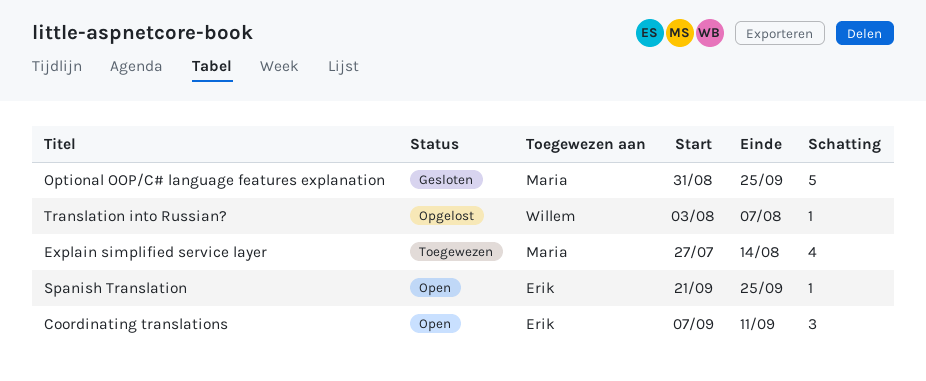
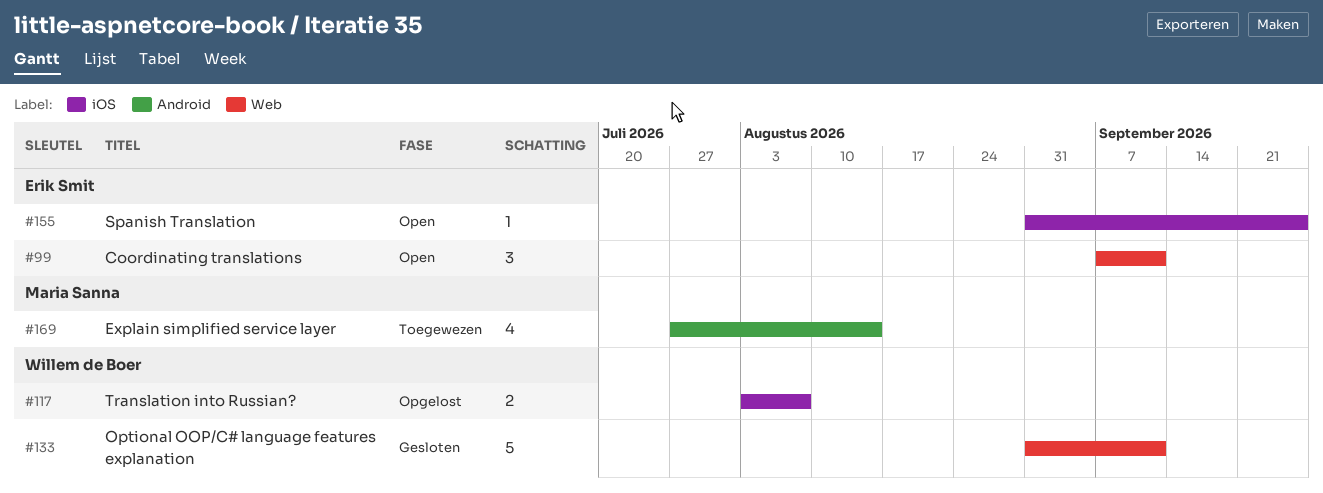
Optional OOP/C# language features explanation, owner: Maria Sanna -> Willem de Boer
Optional OOP/C# language features explanation, due: Sep 25 -> Sep 11
Spanish Translation, start: Sep 21 -> Aug 31
Translation into Russian?, estimate: 1 -> 2

